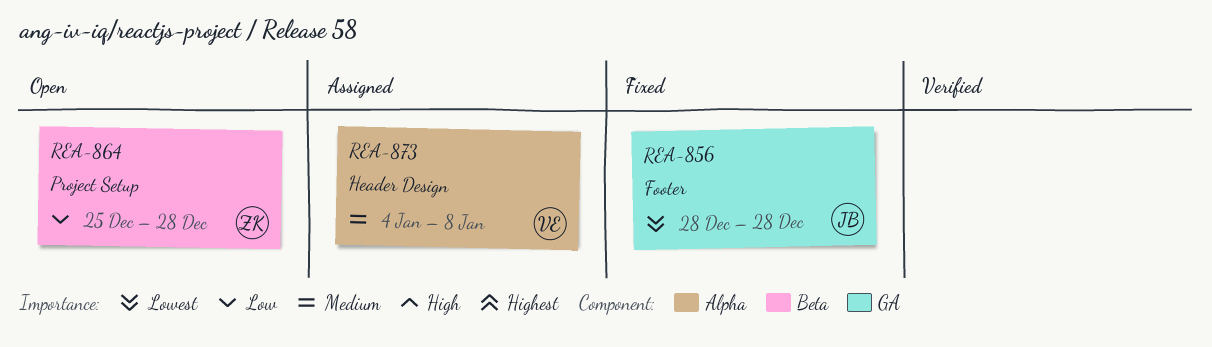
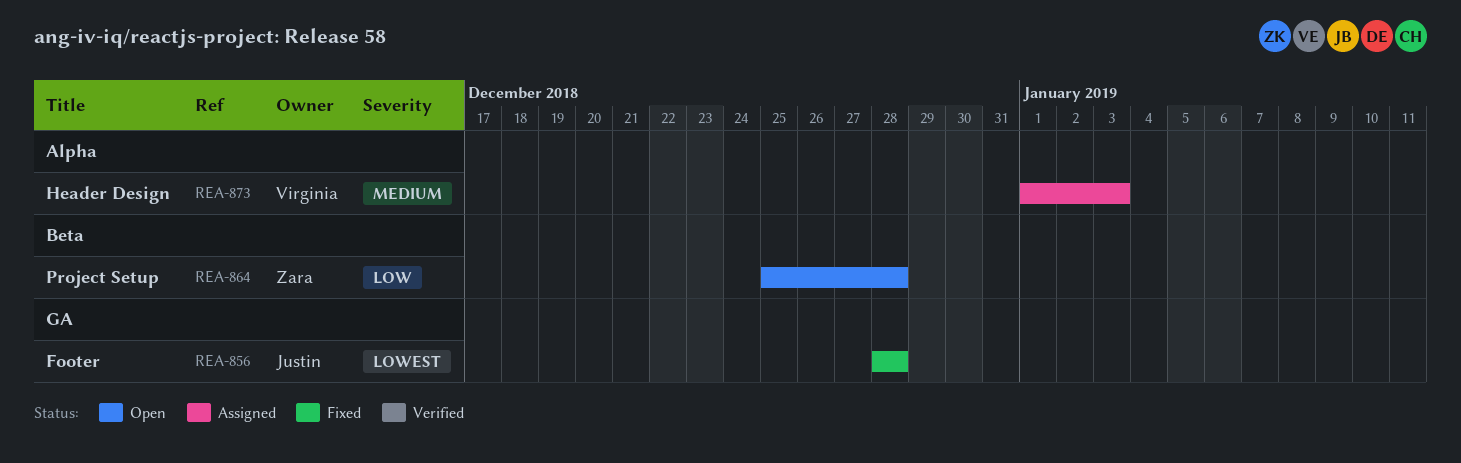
REA-873, start: Jan 4 -> Jan 1
REA-873, due: Jan 8 -> Jan 3

